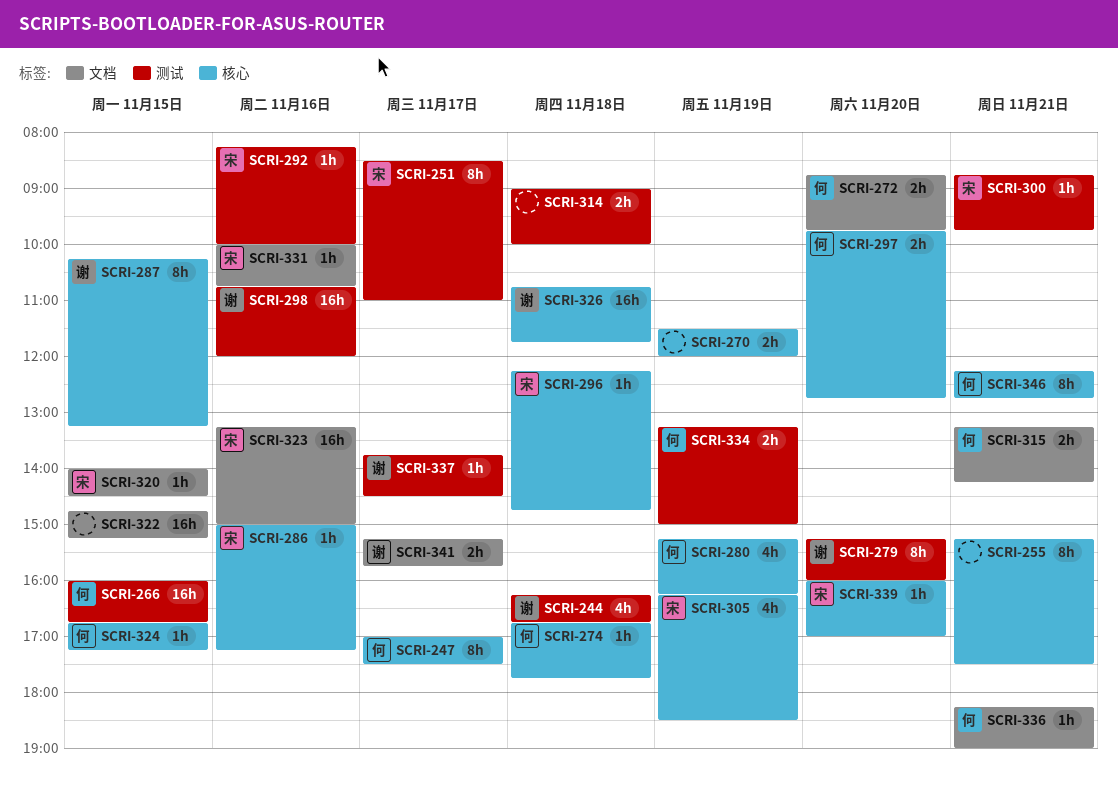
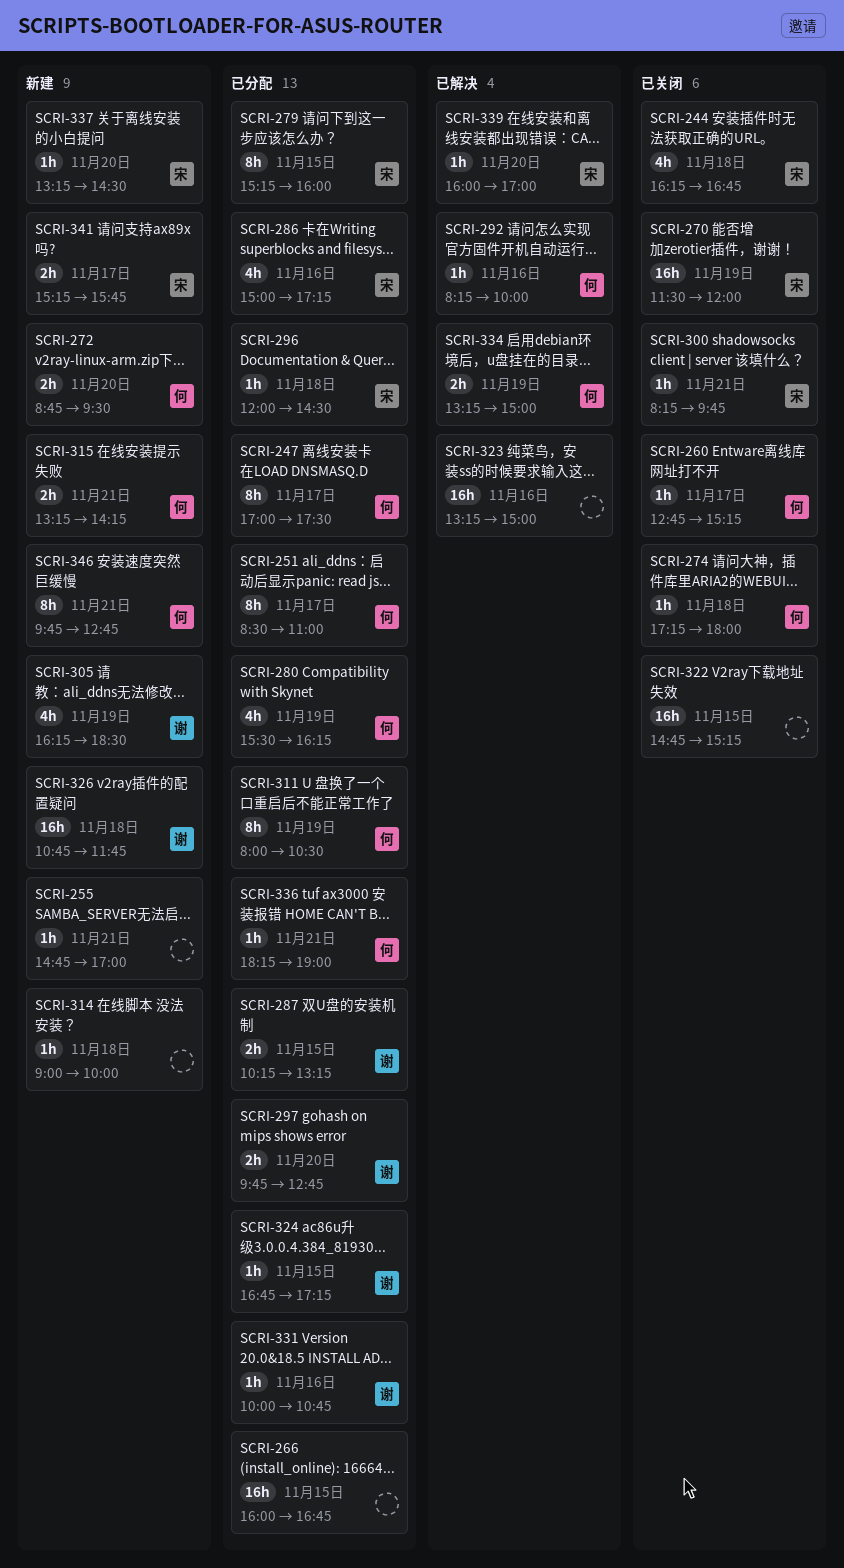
SCRI-244, owner: 谢 -> 宋
SCRI-251, owner: 宋 -> 何
SCRI-255, estimate: 8h -> 1h
SCRI-255, begins: 15:15 -> 14:45
SCRI-255, ends: 17:30 -> 17:00
SCRI-260: none -> present
SCRI-266, owner: 何 -> none
SCRI-270, owner: none -> 宋
SCRI-270, estimate: 2h -> 16h
SCRI-272, ends: 09:45 -> 09:30
SCRI-274, begins: 16:45 -> 17:15
SCRI-274, ends: 17:45 -> 18:00
SCRI-279, owner: 谢 -> 宋
SCRI-279, day: Nov 20 -> Nov 15
SCRI-280, begins: 15:15 -> 15:30
SCRI-286, estimate: 1h -> 4h
SCRI-287, estimate: 8h -> 2h
SCRI-292, owner: 宋 -> 何
SCRI-296, begins: 12:15 -> 12:00
SCRI-296, ends: 14:45 -> 14:30
SCRI-297, owner: 何 -> 谢
SCRI-298: present -> none
SCRI-300, begins: 08:45 -> 08:15
SCRI-305, owner: 宋 -> 谢
SCRI-311: none -> present
SCRI-314, estimate: 2h -> 1h
SCRI-320: present -> none
SCRI-323, owner: 宋 -> none
SCRI-324, owner: 何 -> 谢
SCRI-331, owner: 宋 -> 谢
SCRI-337, owner: 谢 -> 宋
SCRI-337, day: Nov 17 -> Nov 20
SCRI-337, begins: 13:45 -> 13:15
SCRI-341, owner: 谢 -> 宋
SCRI-346, begins: 12:15 -> 09:45

